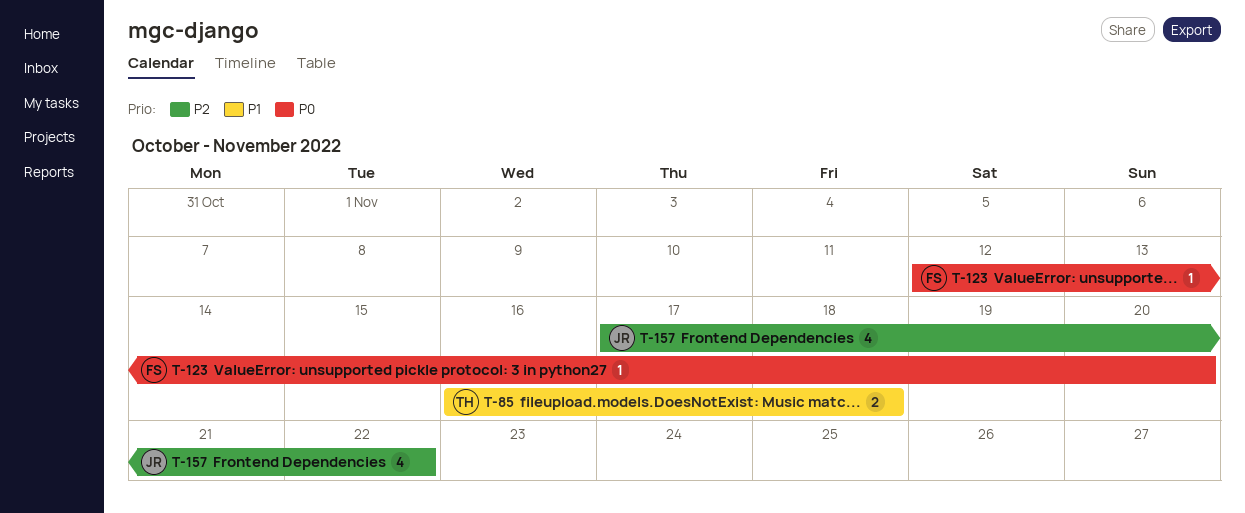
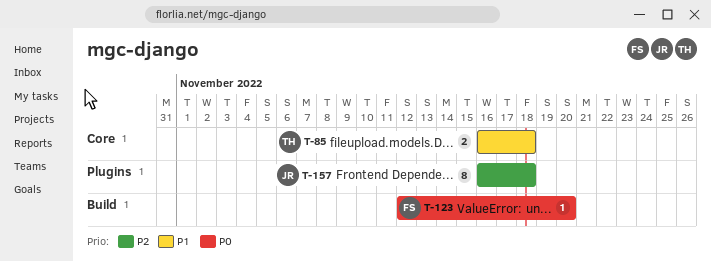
T-157, estimate: 4 -> 8
T-157, start: Nov 17 -> Nov 16
T-157, due: Nov 22 -> Nov 18

